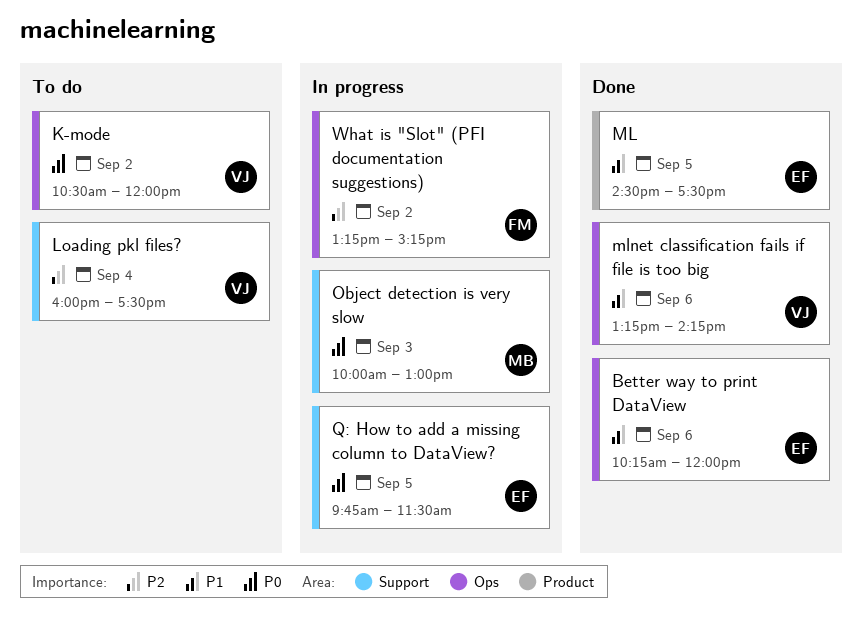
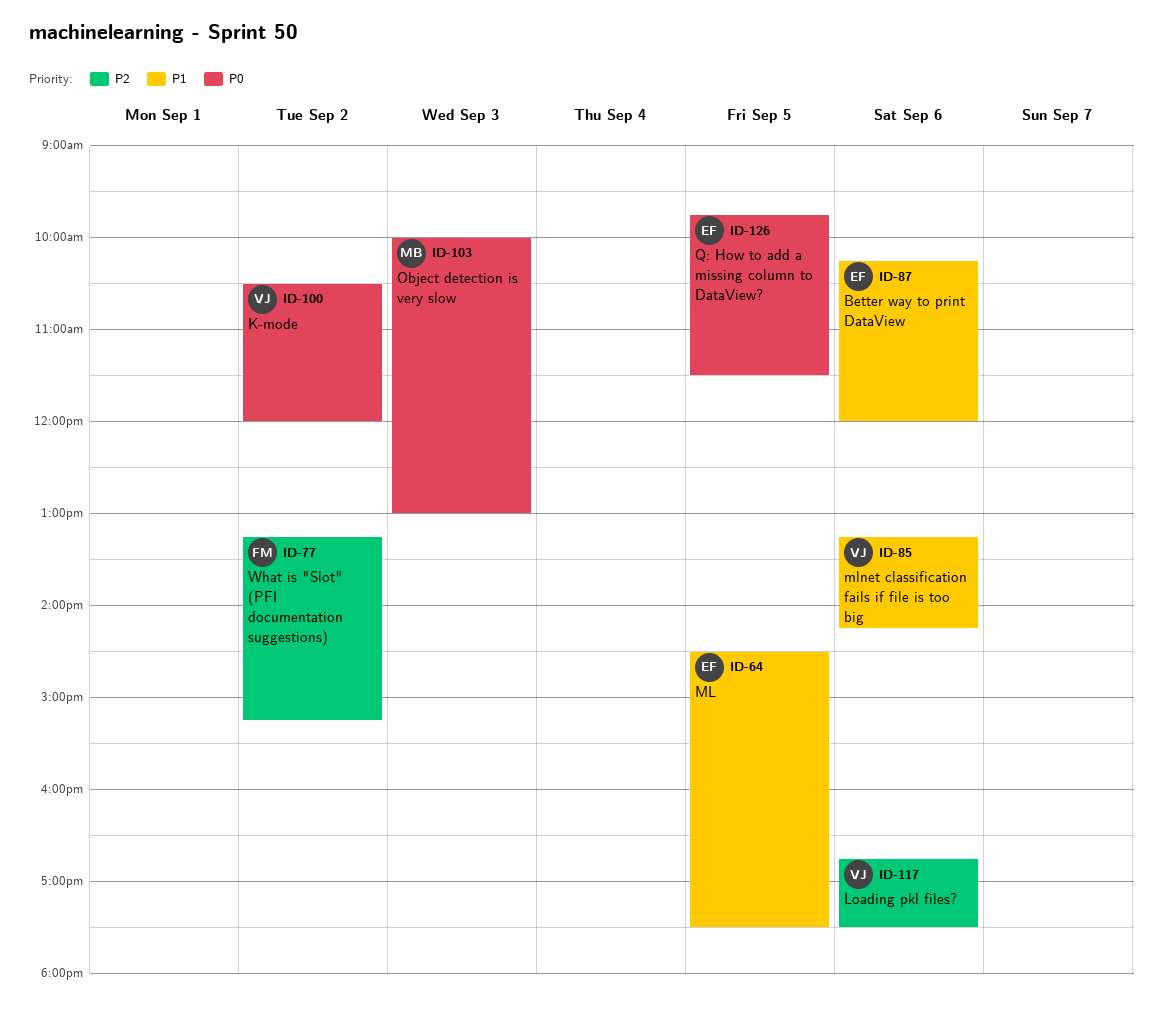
Loading pkl files?, day: Sep 4 -> Sep 6
Loading pkl files?, begins: 16:00 -> 16:45

